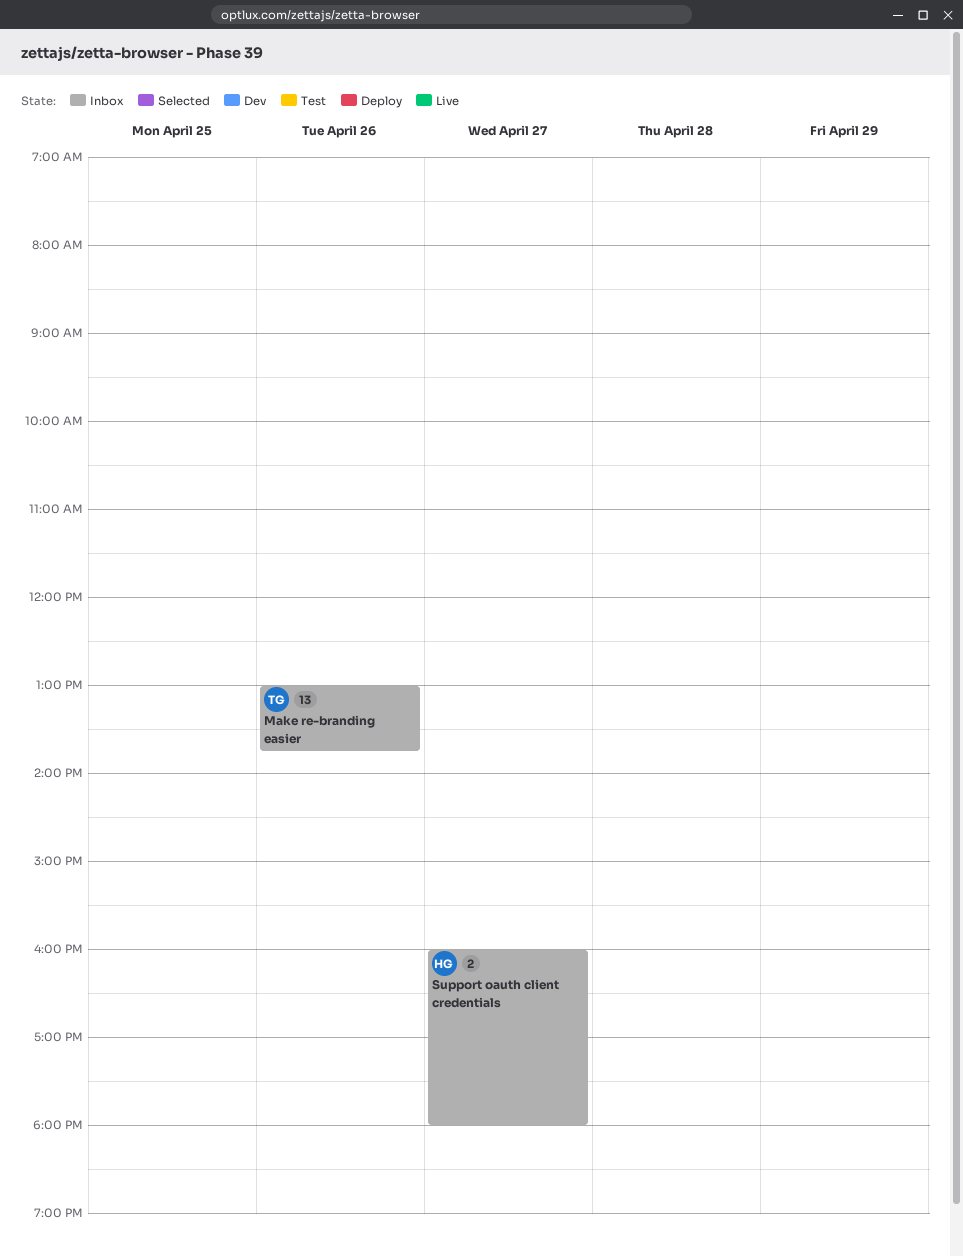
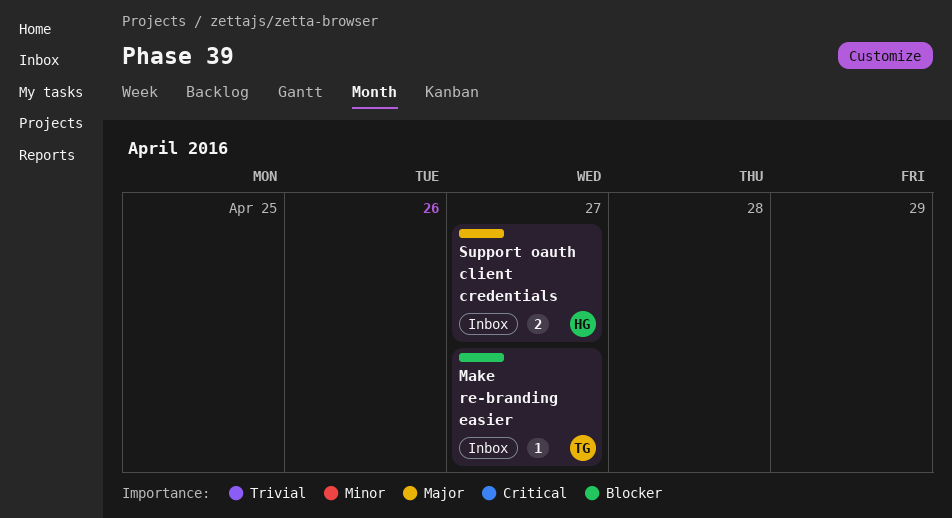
Make re-branding easier, estimate: 13 -> 1
Make re-branding easier, day: Apr 26 -> Apr 27

